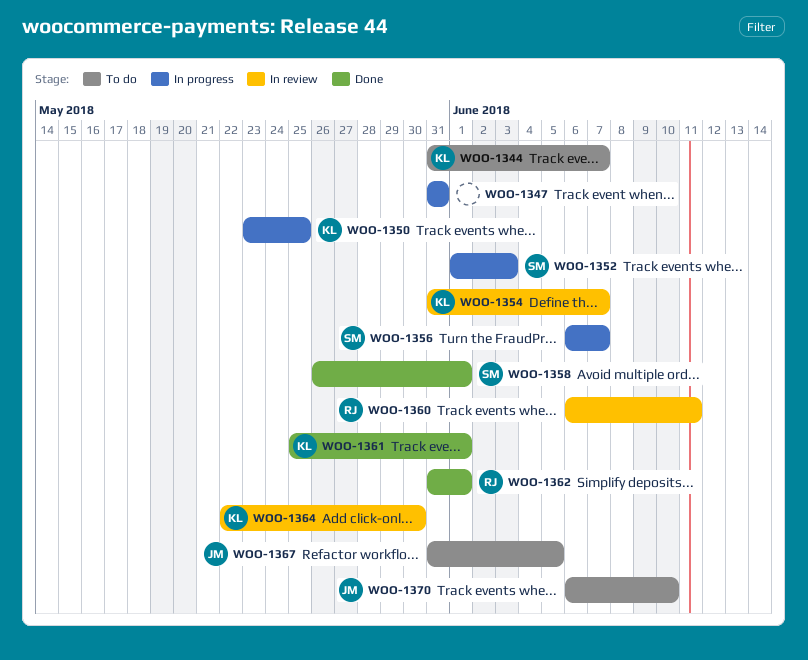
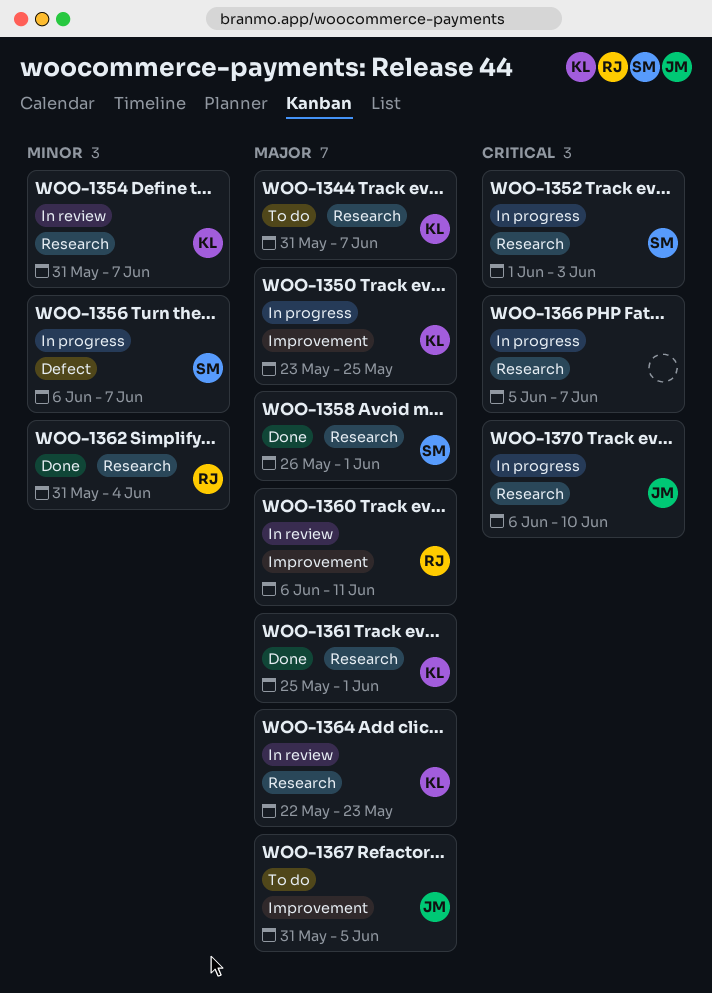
WOO-1347: present -> none
WOO-1362, due: Jun 1 -> Jun 4
WOO-1364, due: May 30 -> May 23
WOO-1366: none -> present
WOO-1370, status: To do -> In progress

